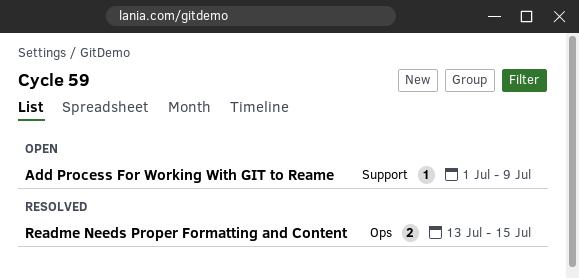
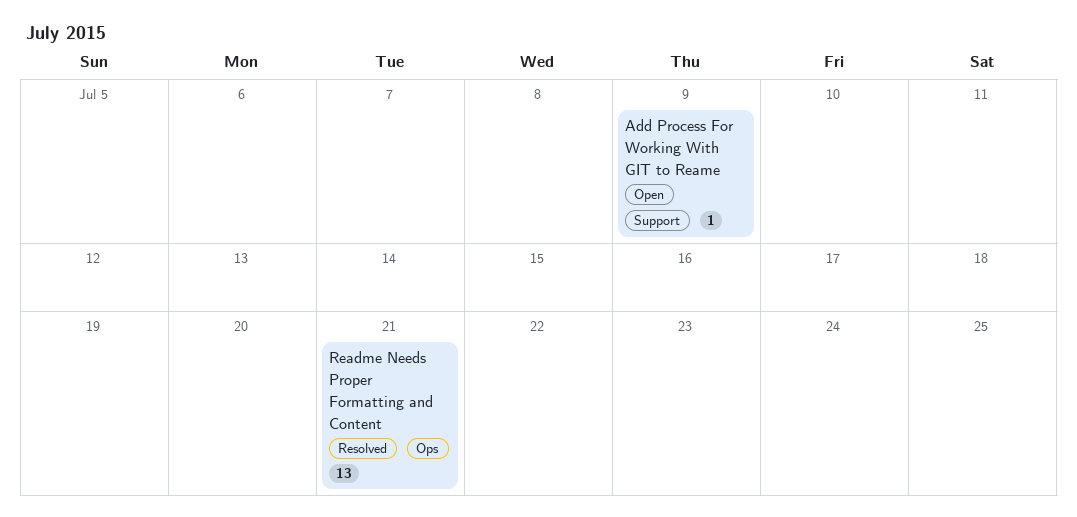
Readme Needs Proper Formatting and Content, estimate: 2 -> 13
Readme Needs Proper Formatting and Content, due: Jul 15 -> Jul 21

